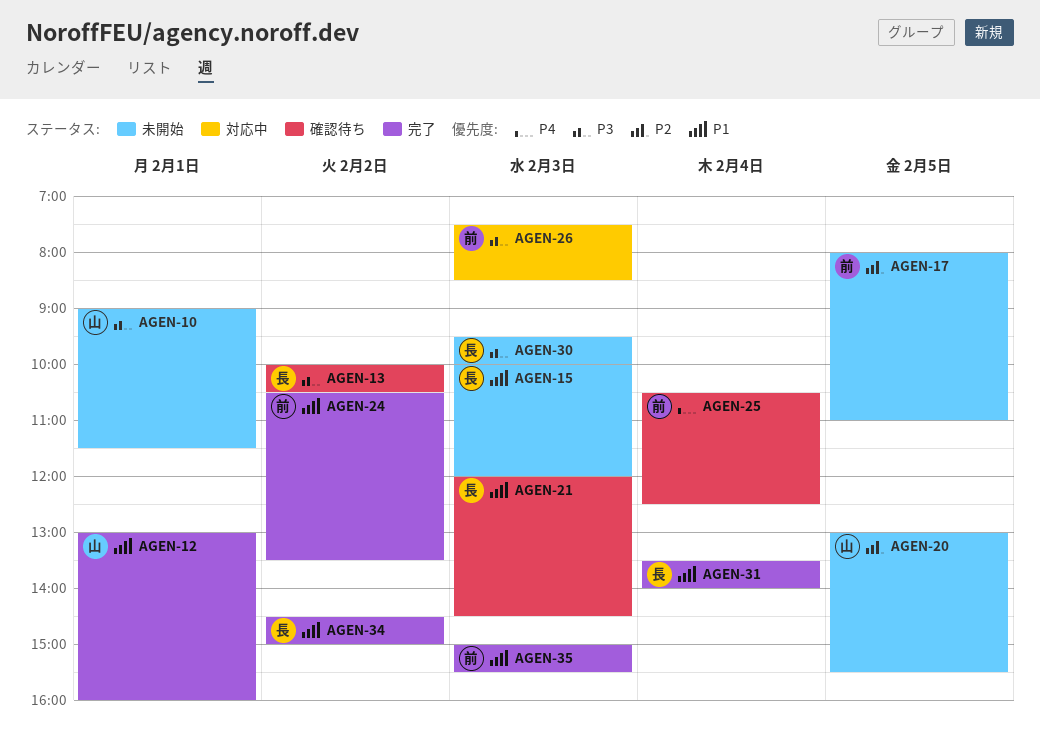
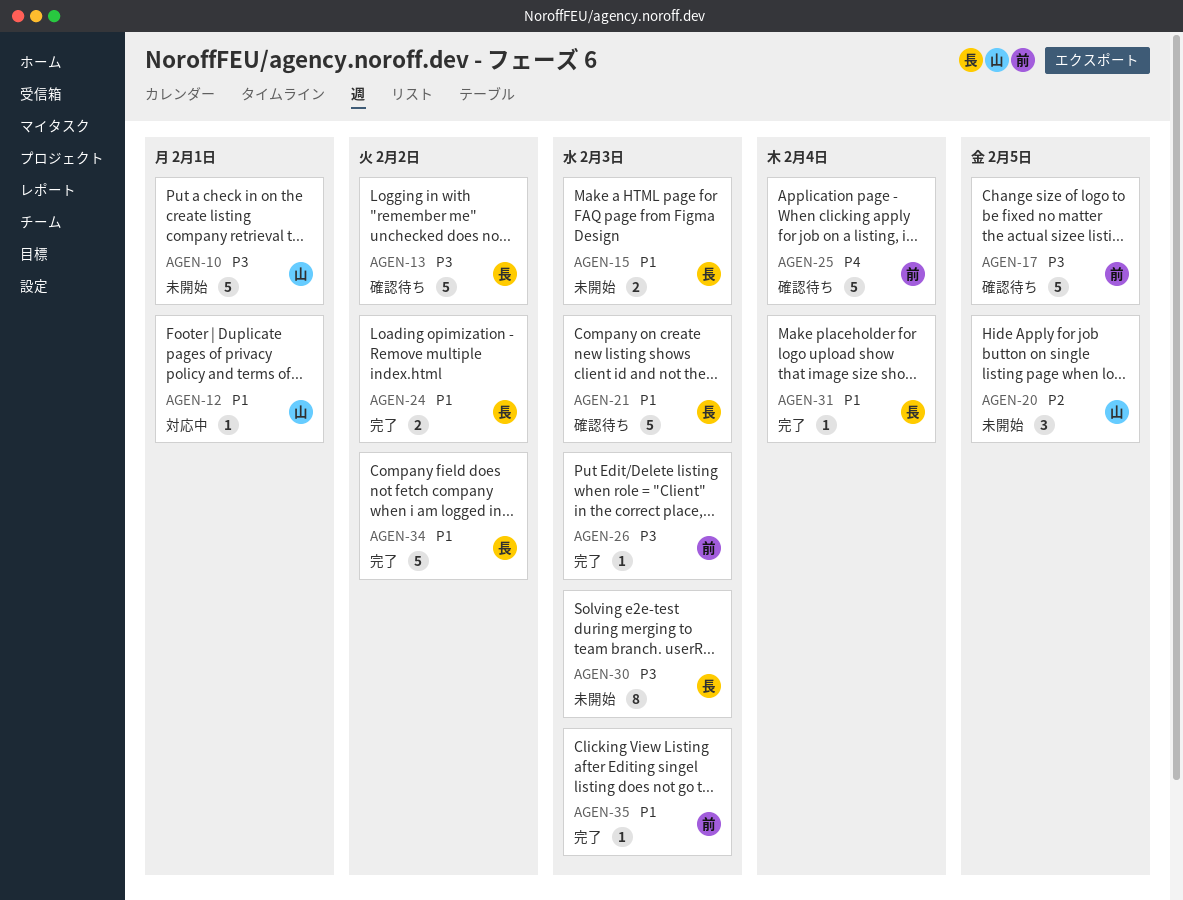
AGEN-12, status: 完了 -> 対応中
AGEN-17, status: 未開始 -> 確認待ち
AGEN-17, priority: P2 -> P3
AGEN-24, owner: 前 -> 長
AGEN-26, status: 対応中 -> 完了

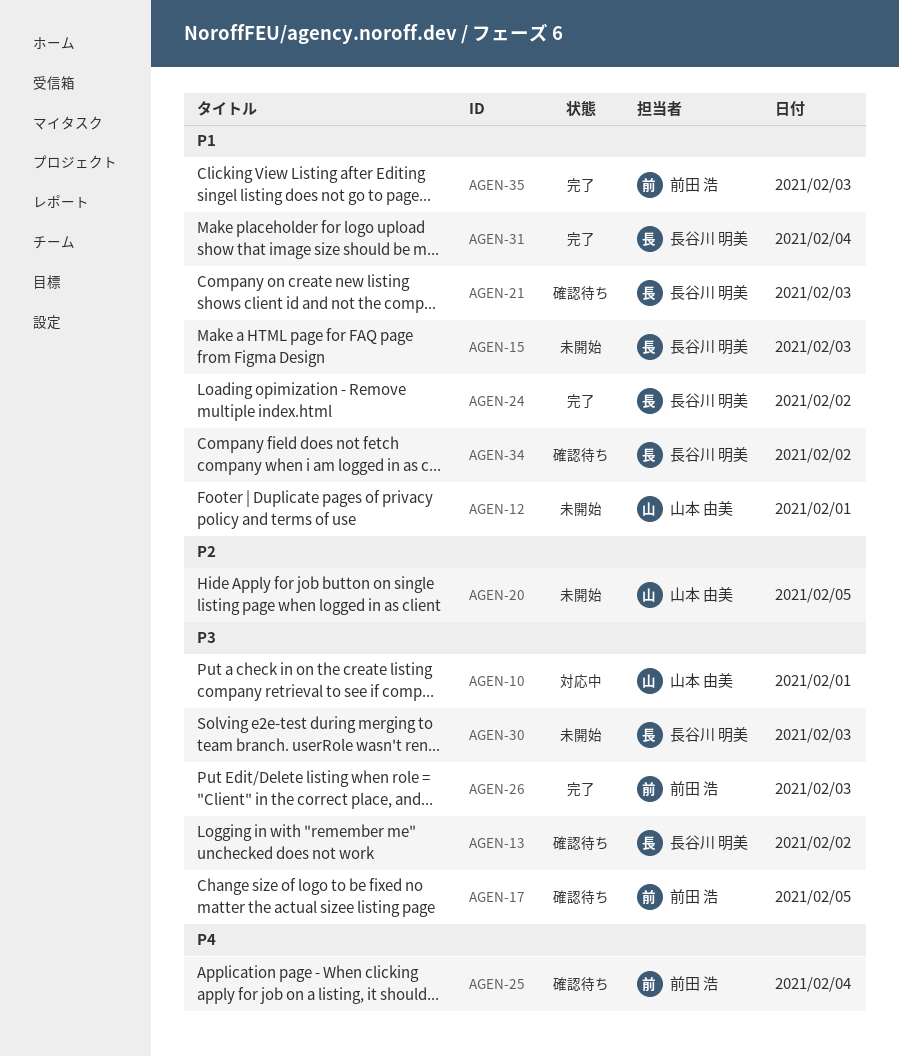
AGEN-10, status: 未開始 -> 対応中
AGEN-12, status: 対応中 -> 未開始
AGEN-34, status: 完了 -> 確認待ち

